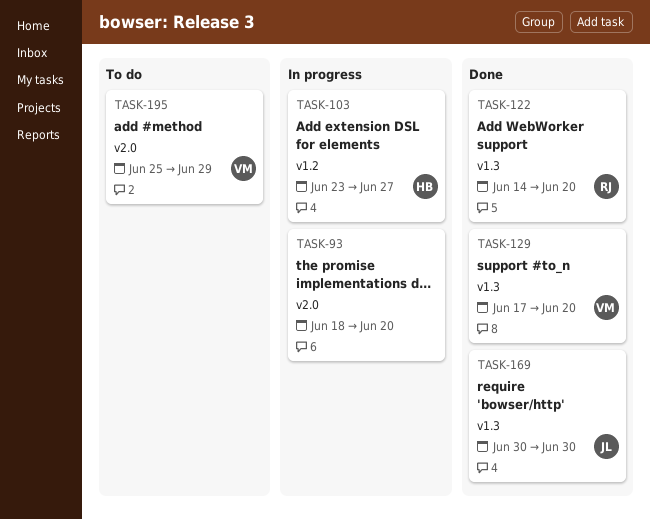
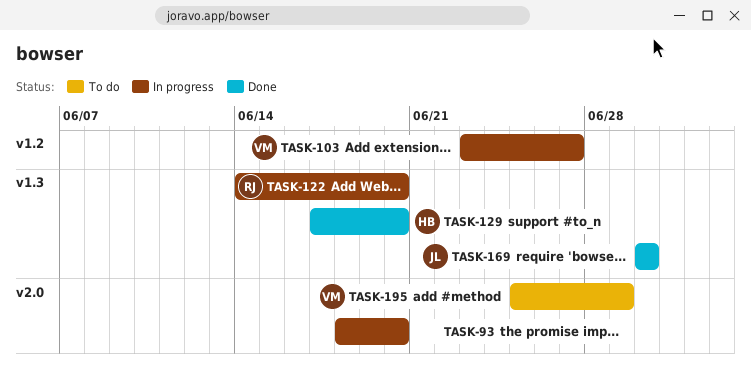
TASK-103, owner: HB -> VM
TASK-122, status: Done -> In progress
TASK-129, owner: VM -> HB

